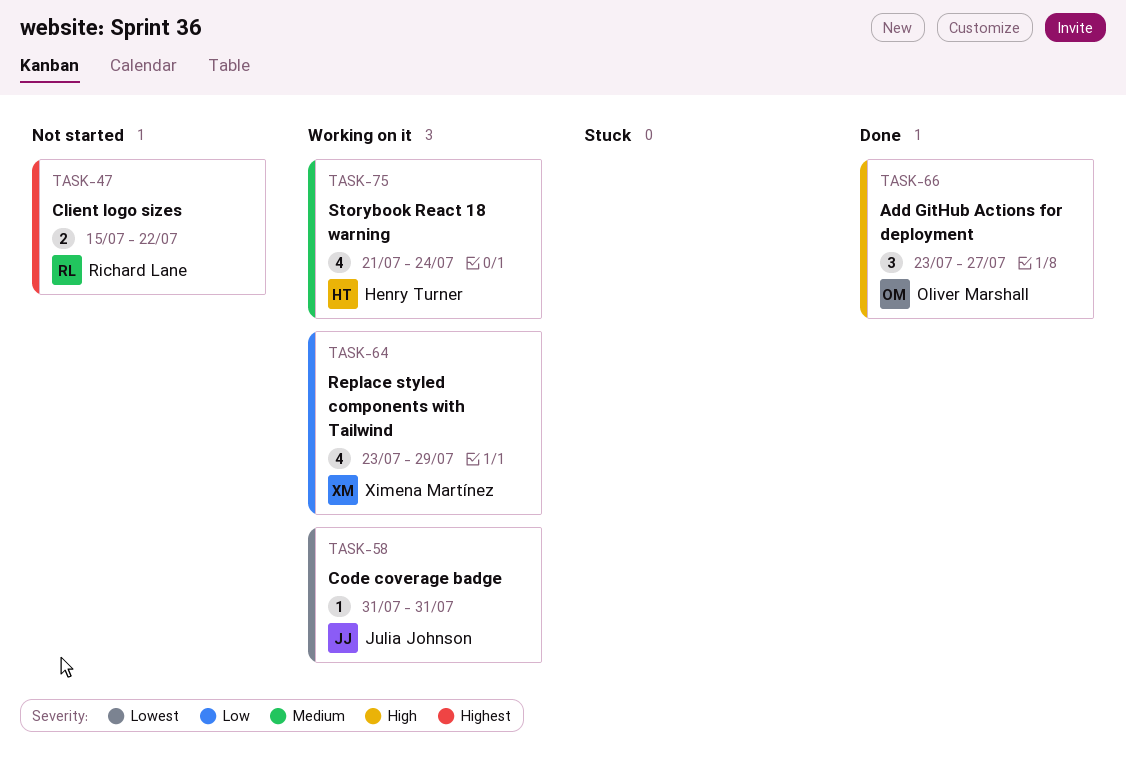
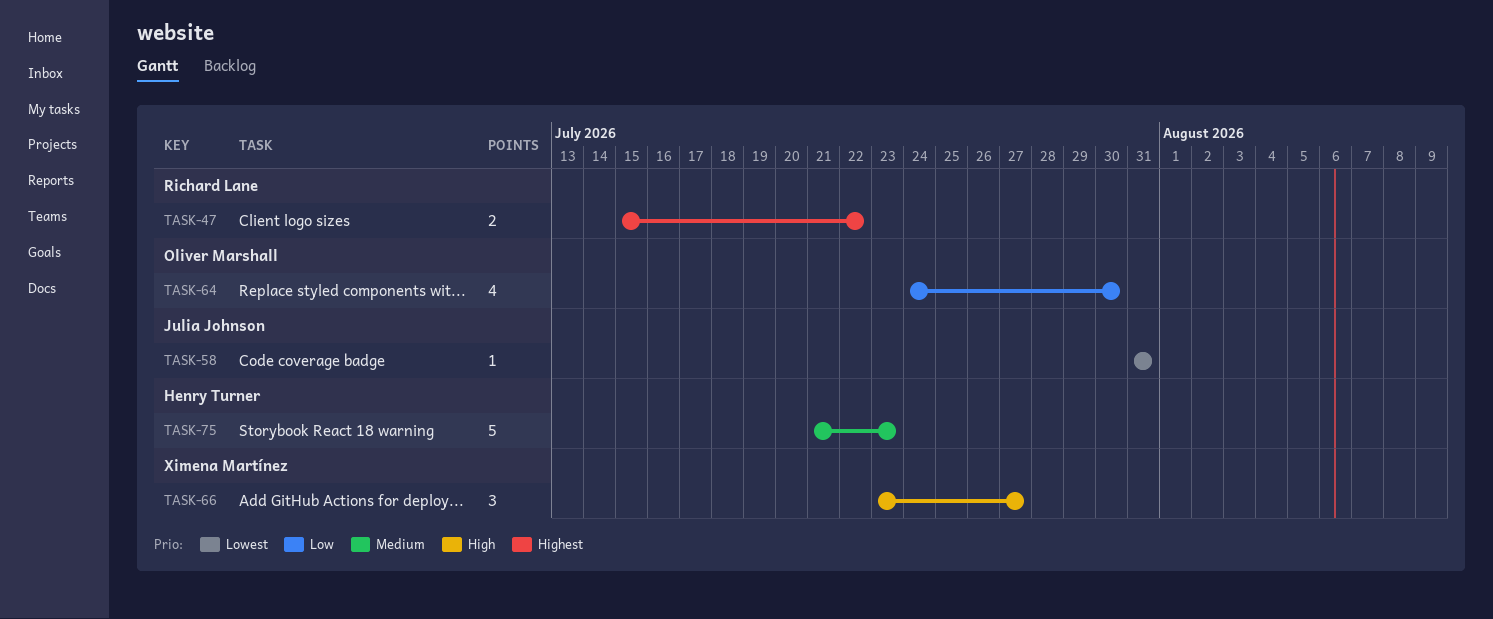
TASK-64, owner: Ximena Martínez -> Oliver Marshall
TASK-64, start: Jul 23 -> Jul 24
TASK-64, due: Jul 29 -> Jul 30
TASK-66, owner: Oliver Marshall -> Ximena Martínez
TASK-75, estimate: 4 -> 5
TASK-75, due: Jul 24 -> Jul 23

